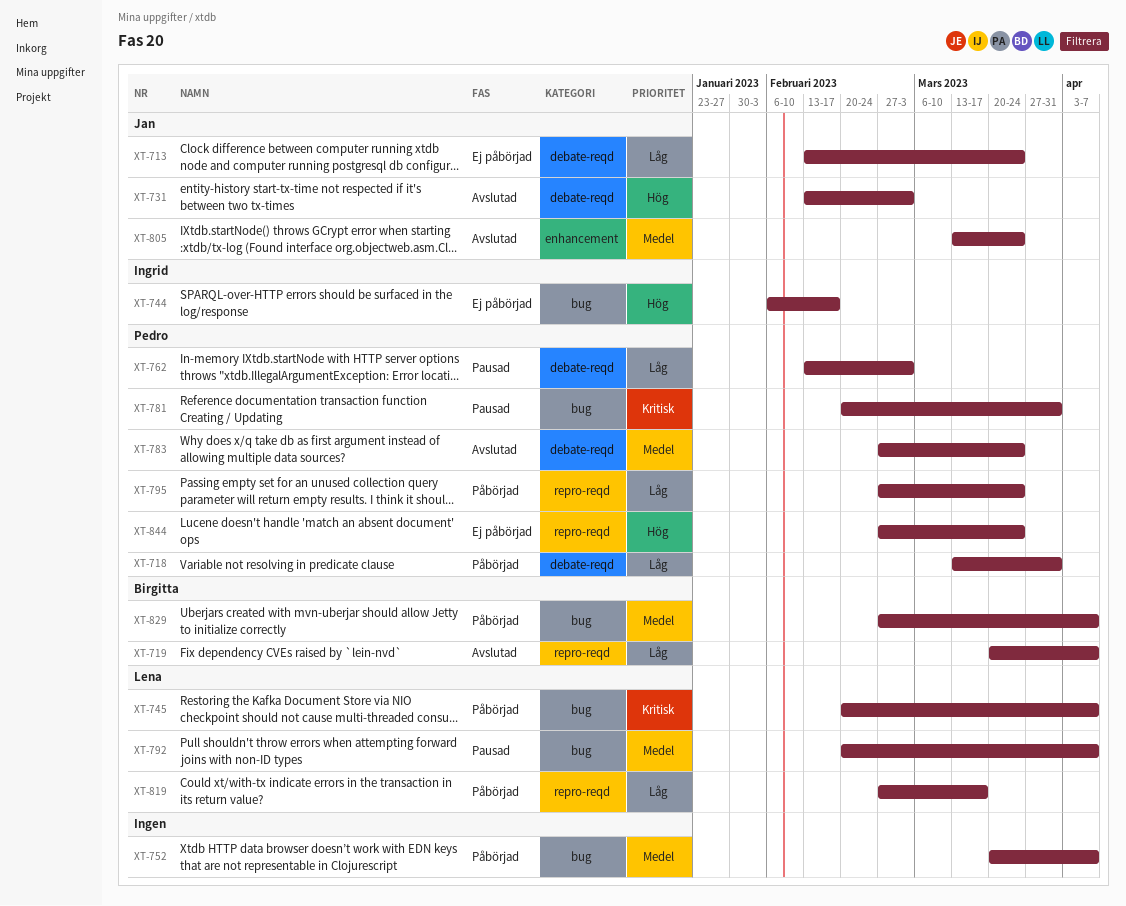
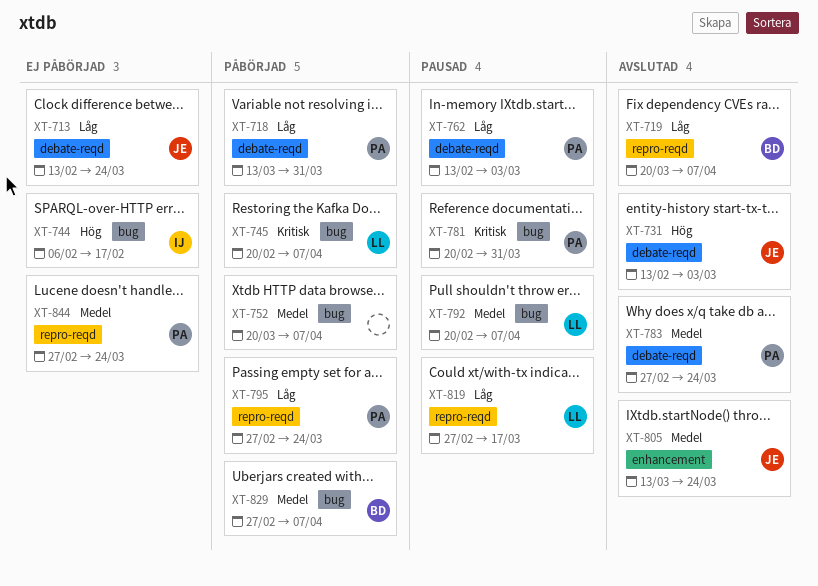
XT-819, status: Påbörjad -> Pausad
XT-844, priority: Hög -> Medel

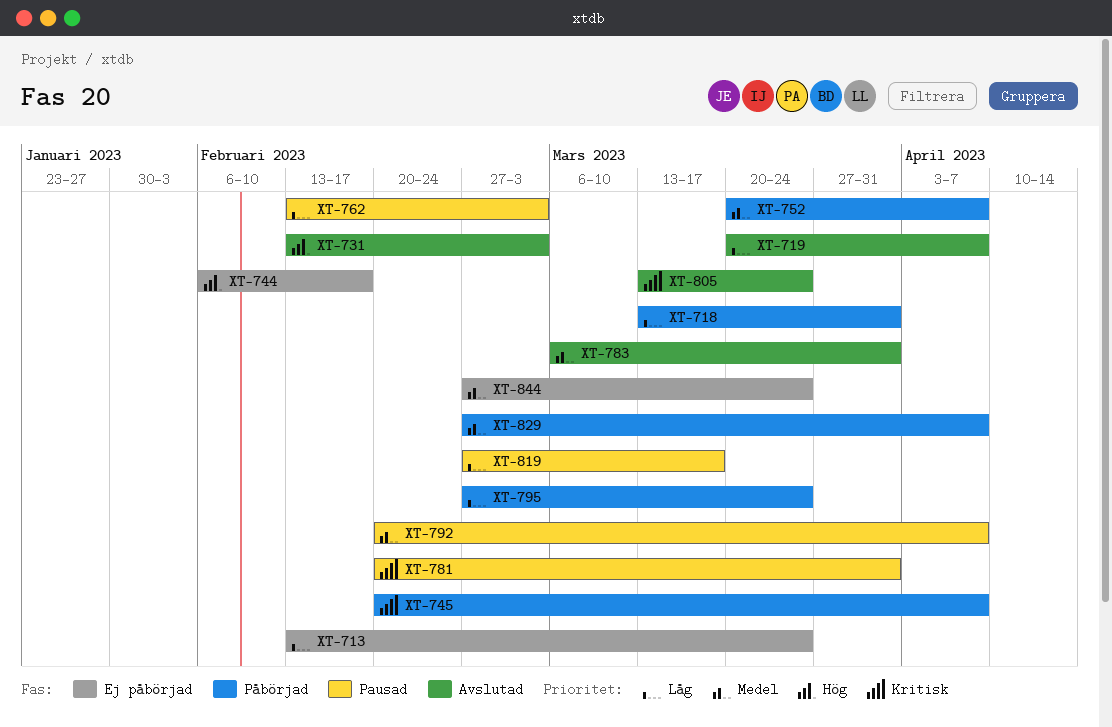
XT-783, start: Feb 27 -> Mar 6
XT-783, due: Mar 24 -> Mar 31
XT-805, priority: Medel -> Kritisk

